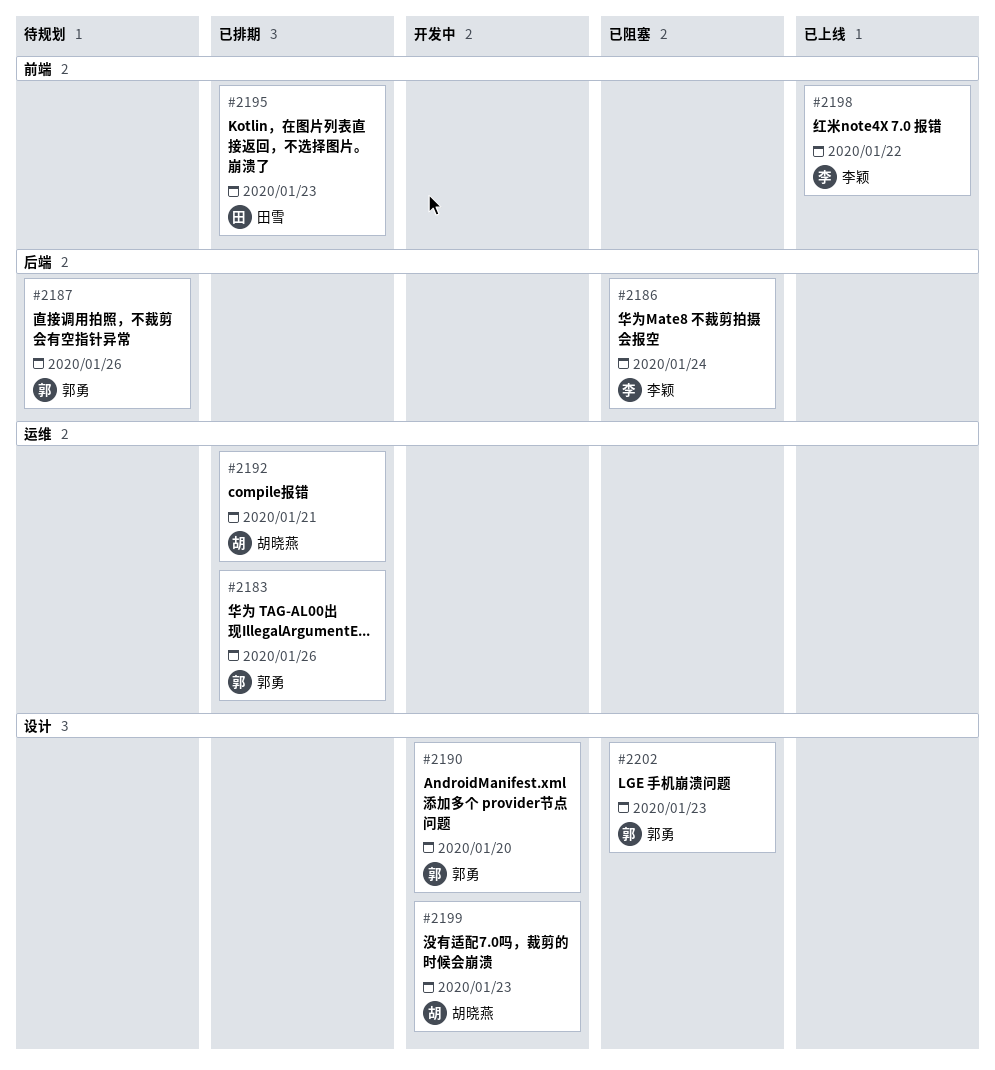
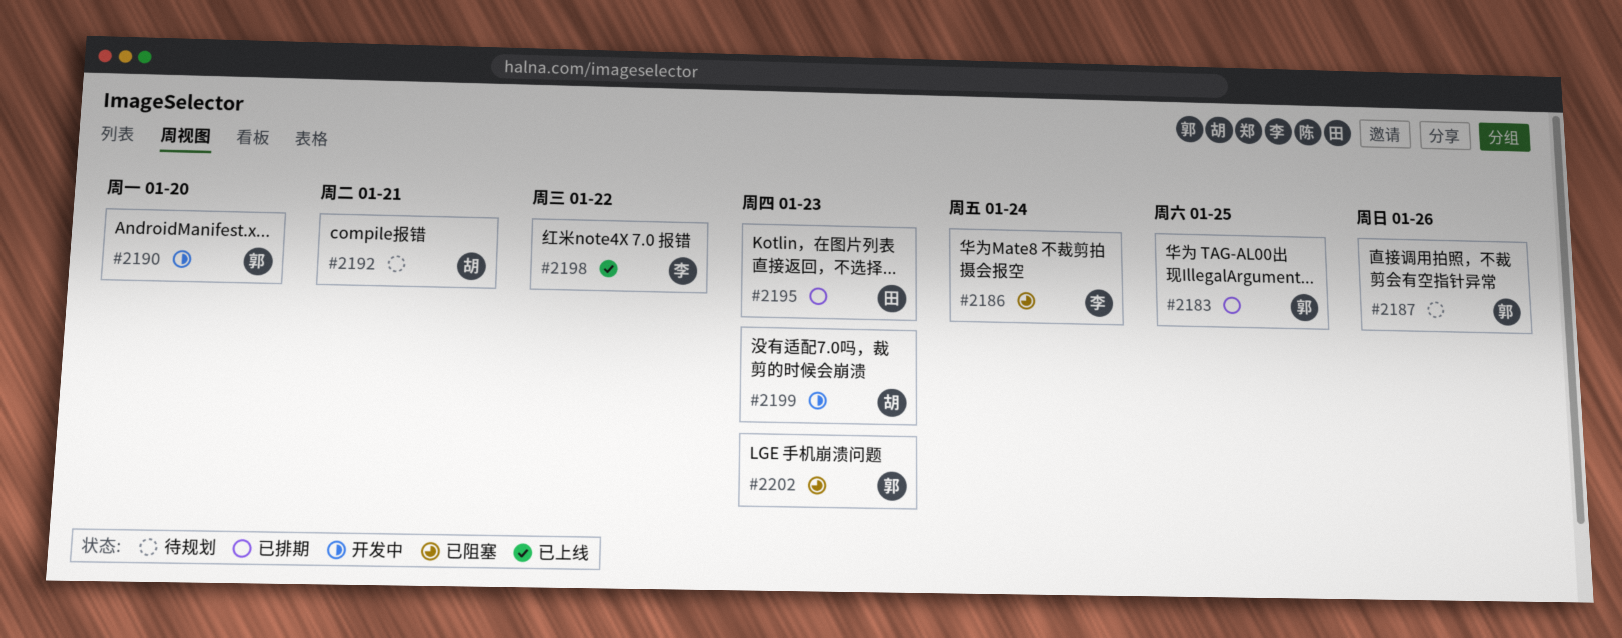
#2183, due: Jan 26 -> Jan 25
#2192, status: 已排期 -> 待规划

